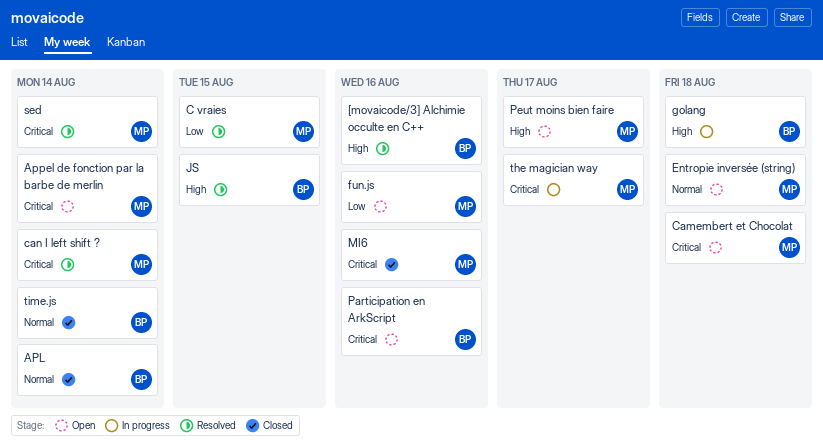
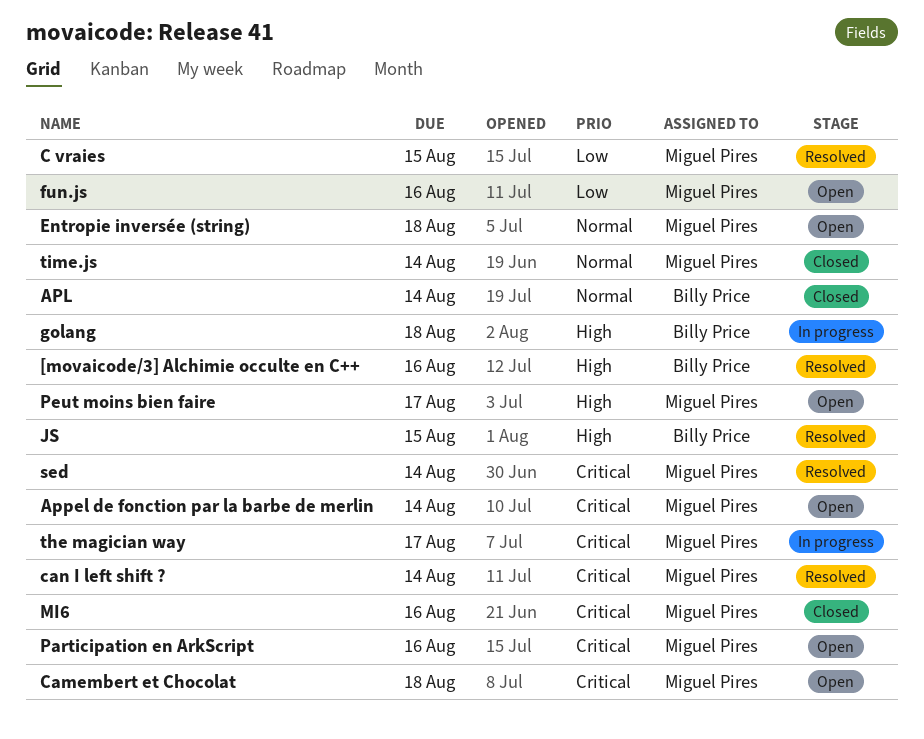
Participation en ArkScript, owner: Billy Price -> Miguel Pires
time.js, owner: Billy Price -> Miguel Pires

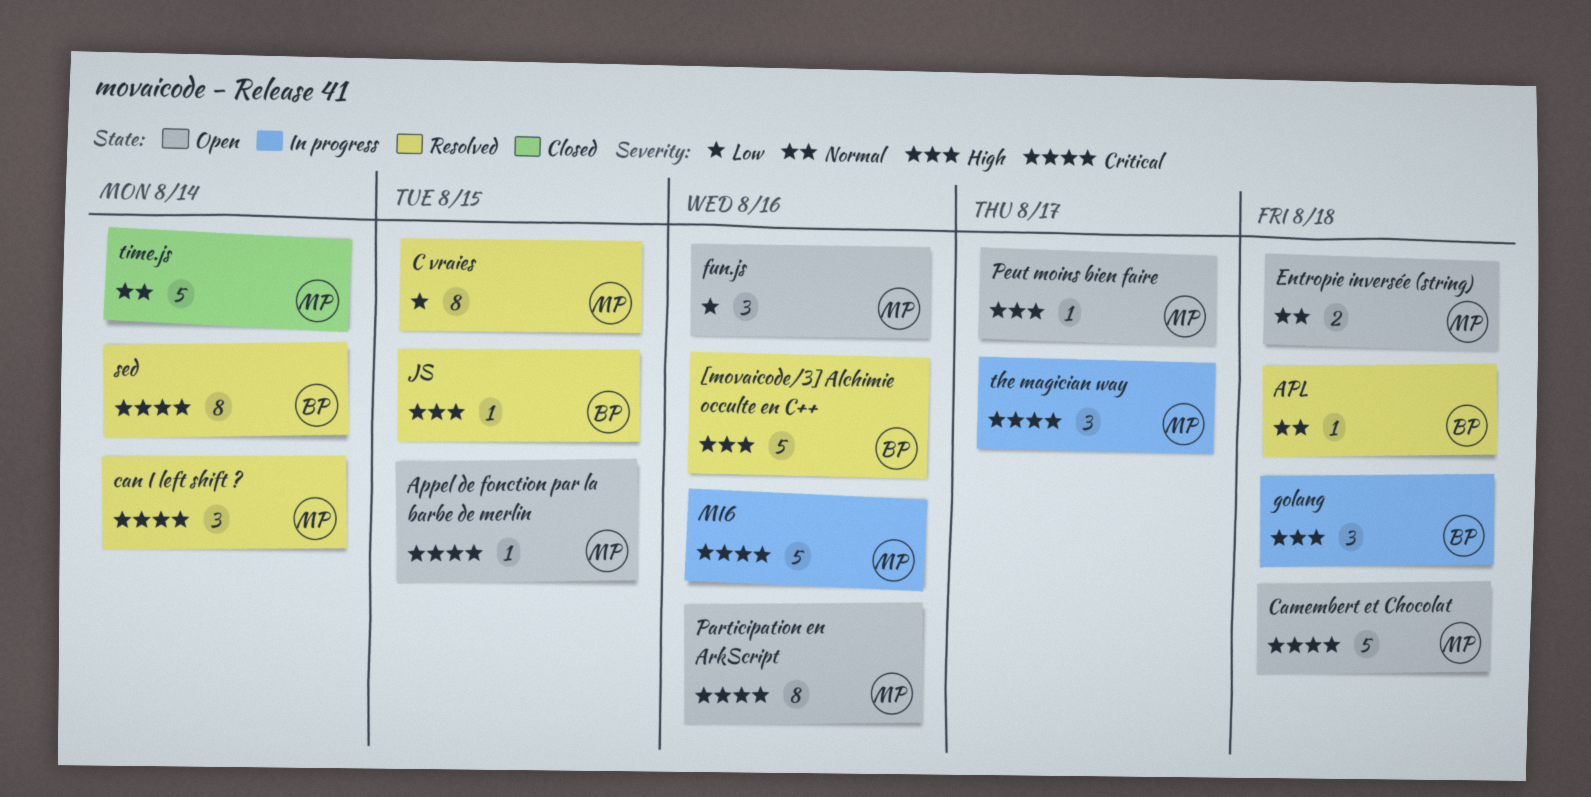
APL, status: Closed -> Resolved
APL, due: Aug 14 -> Aug 18
Appel de fonction par la barbe de merlin, due: Aug 14 -> Aug 15
MI6, status: Closed -> In progress
sed, owner: Miguel Pires -> Billy Price

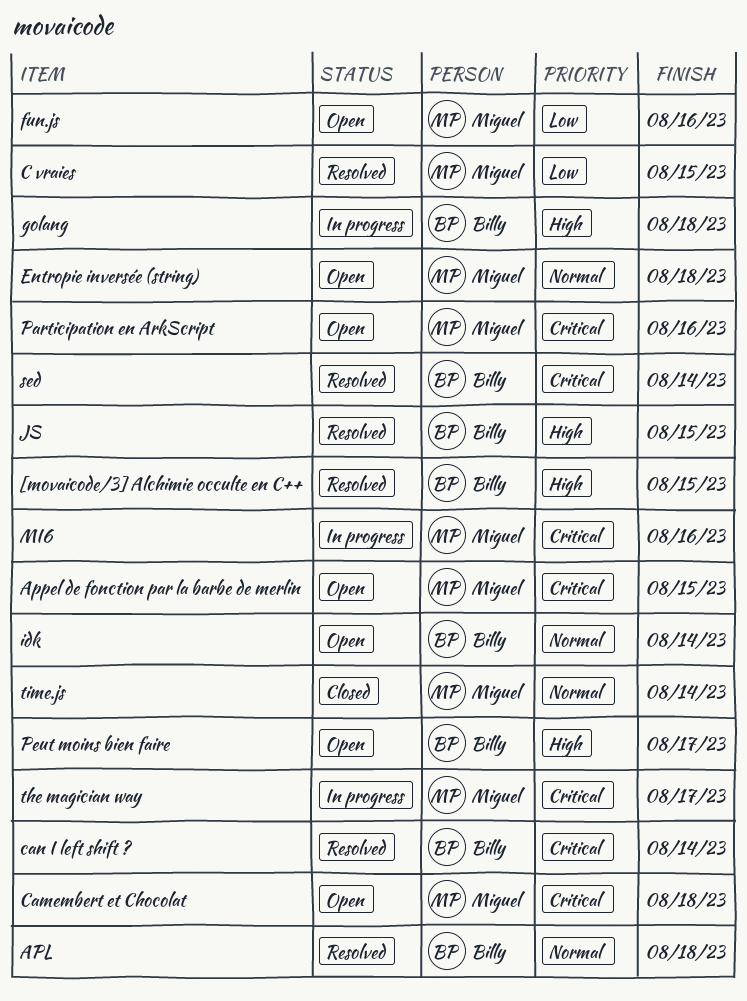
[movaicode/3] Alchimie occulte en C++, due: Aug 16 -> Aug 15
can I left shift ?, owner: Miguel -> Billy
idk: none -> present
Peut moins bien faire, owner: Miguel -> Billy

